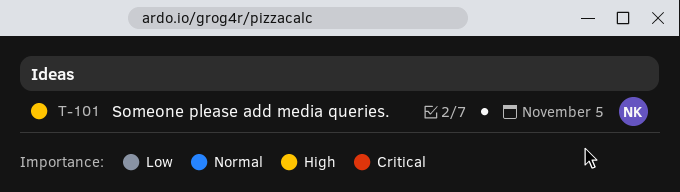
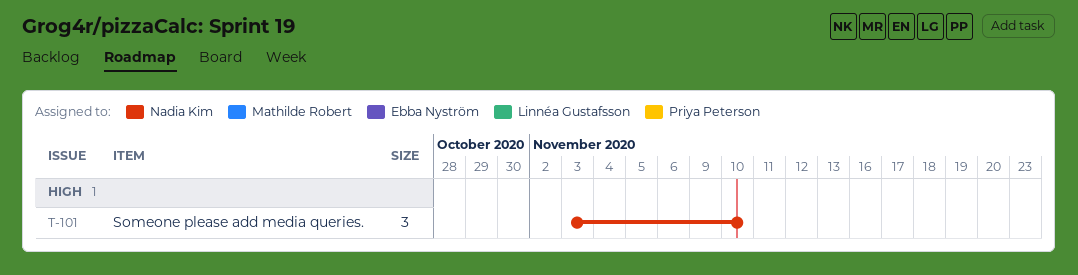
T-101, estimate: 1 -> 3
T-101, due: Nov 5 -> Nov 10

